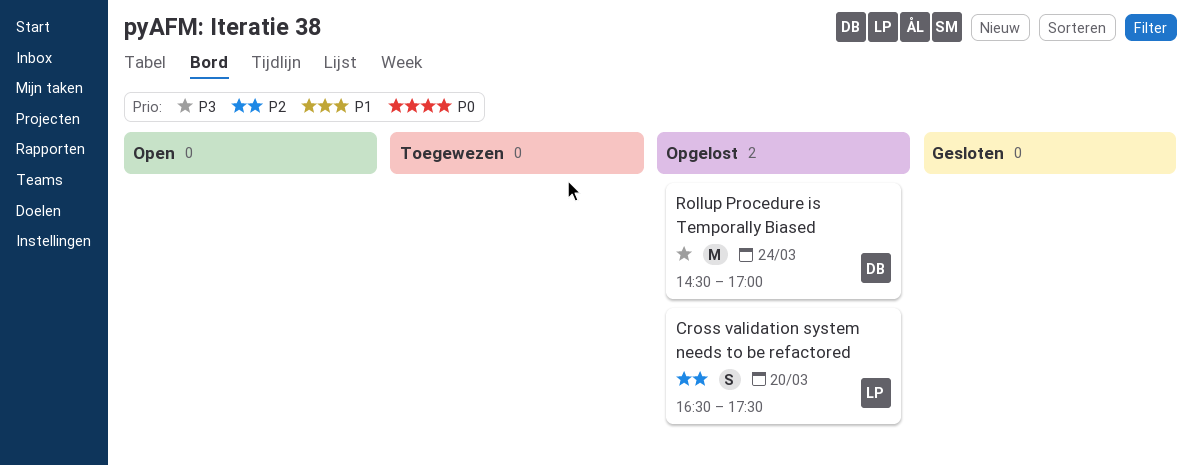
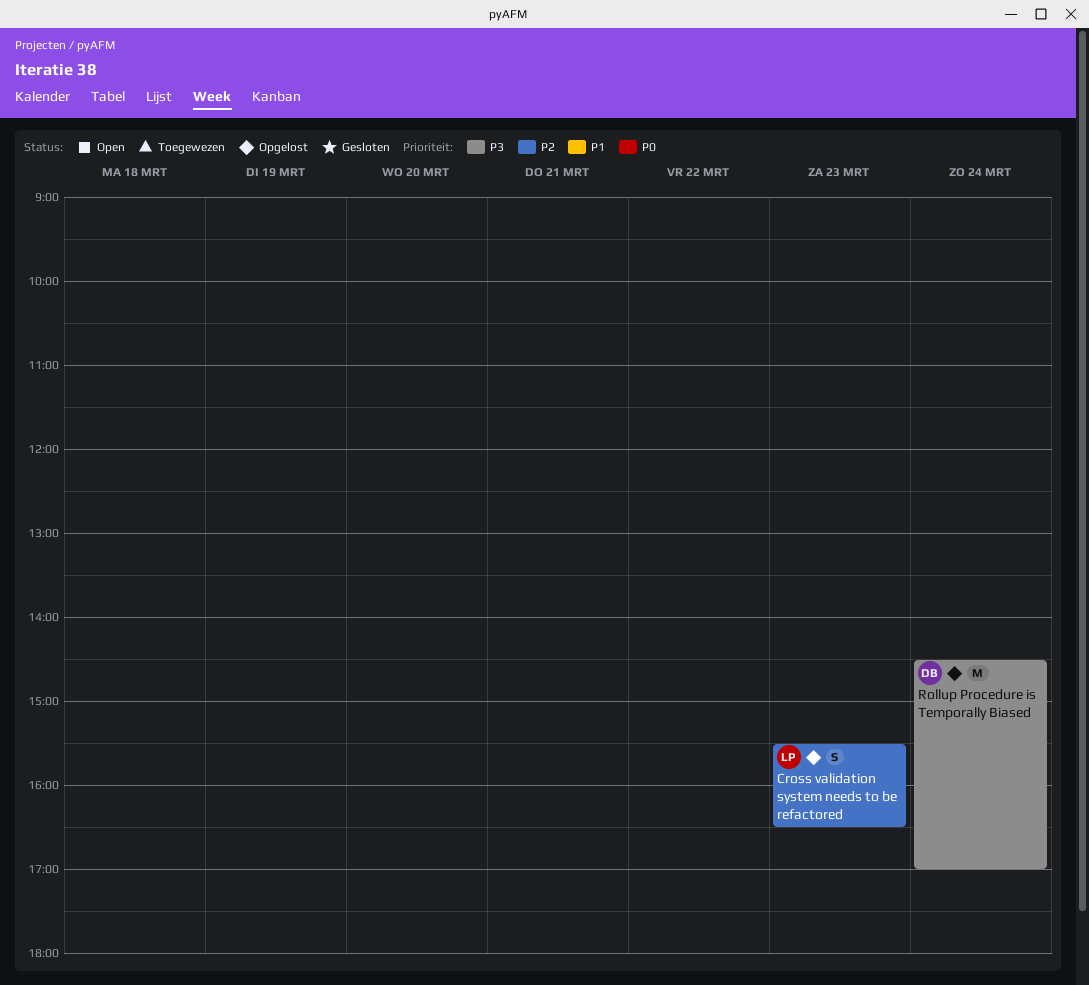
Cross validation system needs to be refactored, day: Mar 20 -> Mar 23
Cross validation system needs to be refactored, begins: 16:30 -> 15:30
Cross validation system needs to be refactored, ends: 17:30 -> 16:30

